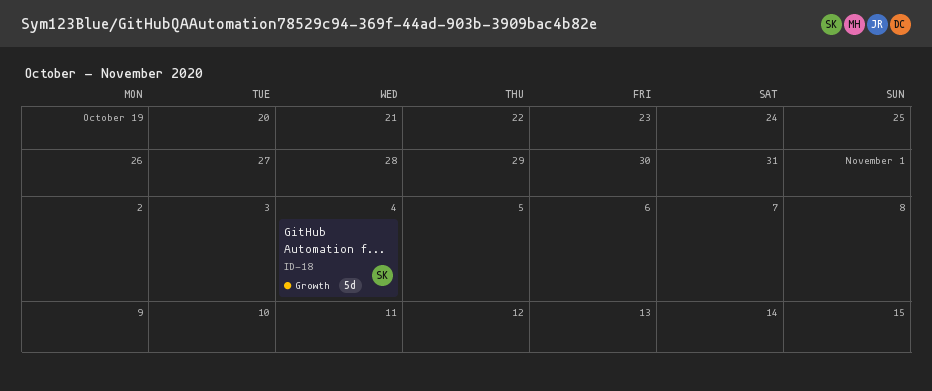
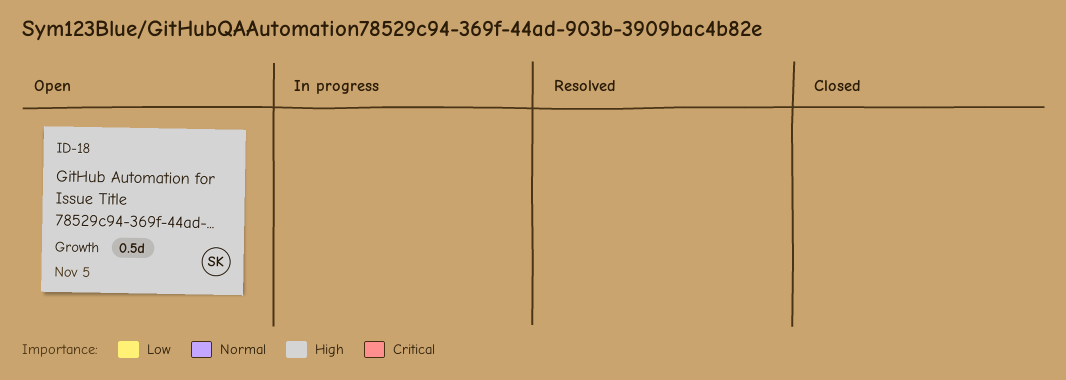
ID-18, estimate: 5d -> 0.5d
ID-18, due: Nov 4 -> Nov 5

